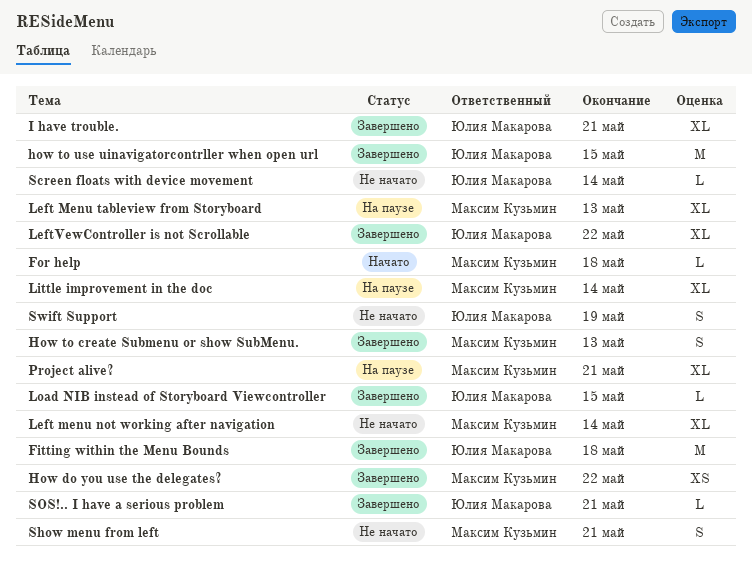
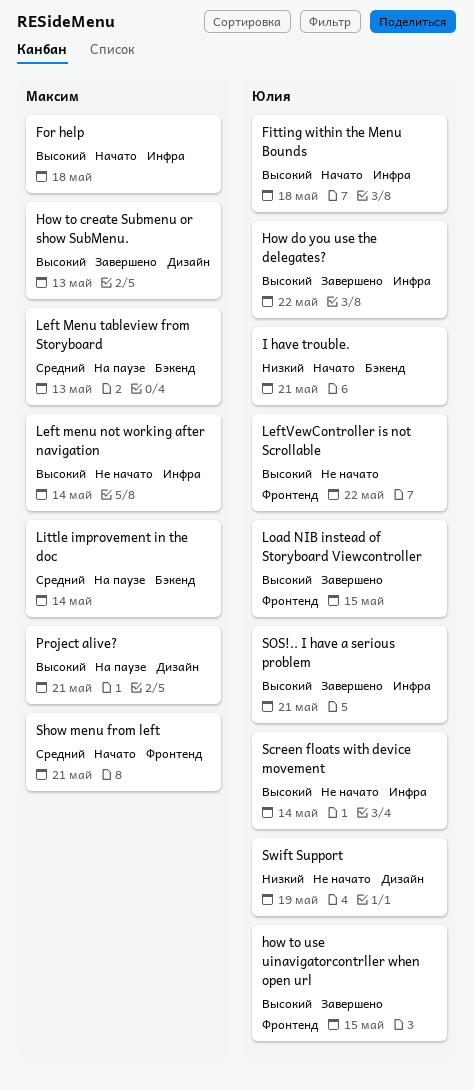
Fitting within the Menu Bounds, status: Завершено -> Начато
How do you use the delegates?, owner: Максим Кузьмин -> Юлия Макарова
I have trouble., status: Завершено -> Начато
LeftVewController is not Scrollable, status: Завершено -> Не начато
Show menu from left, status: Не начато -> Начато

